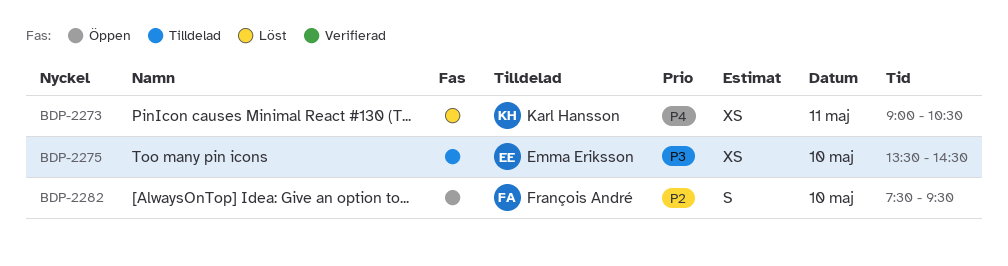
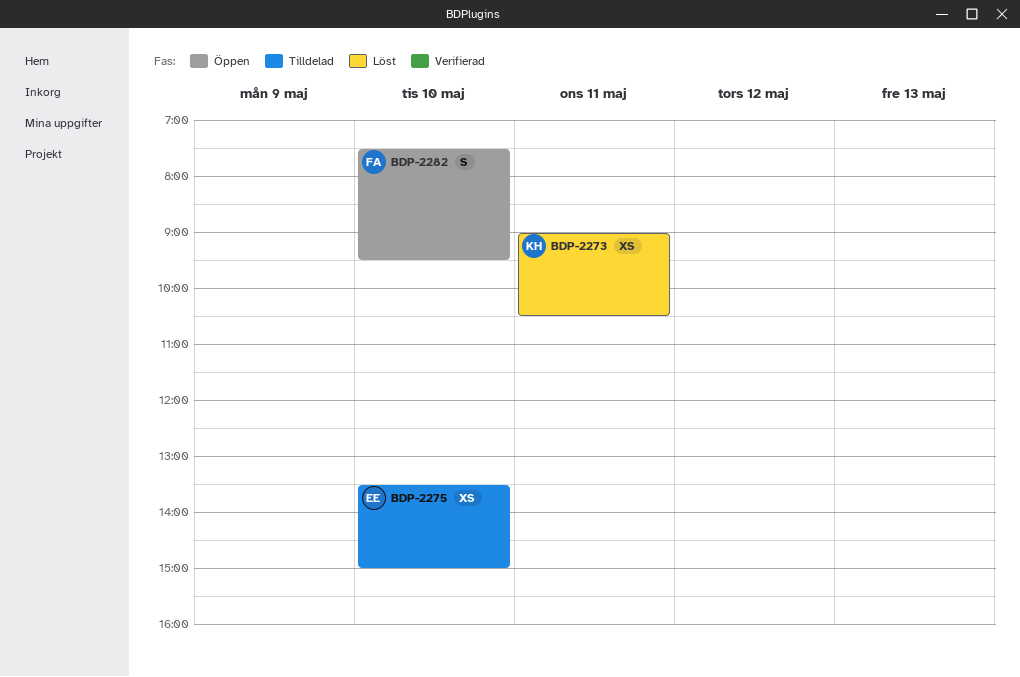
BDP-2275, ends: 14:30 -> 15:00

